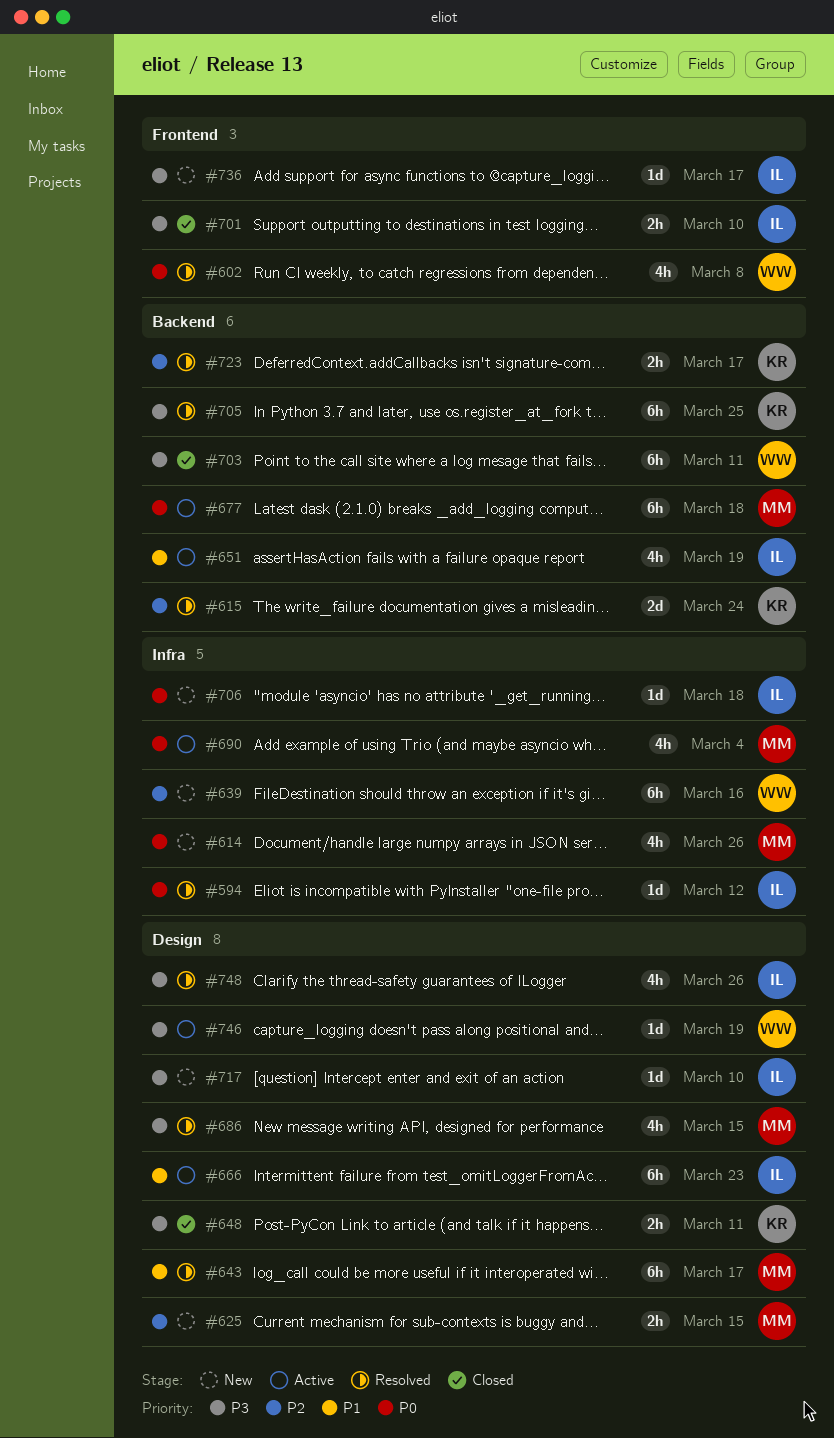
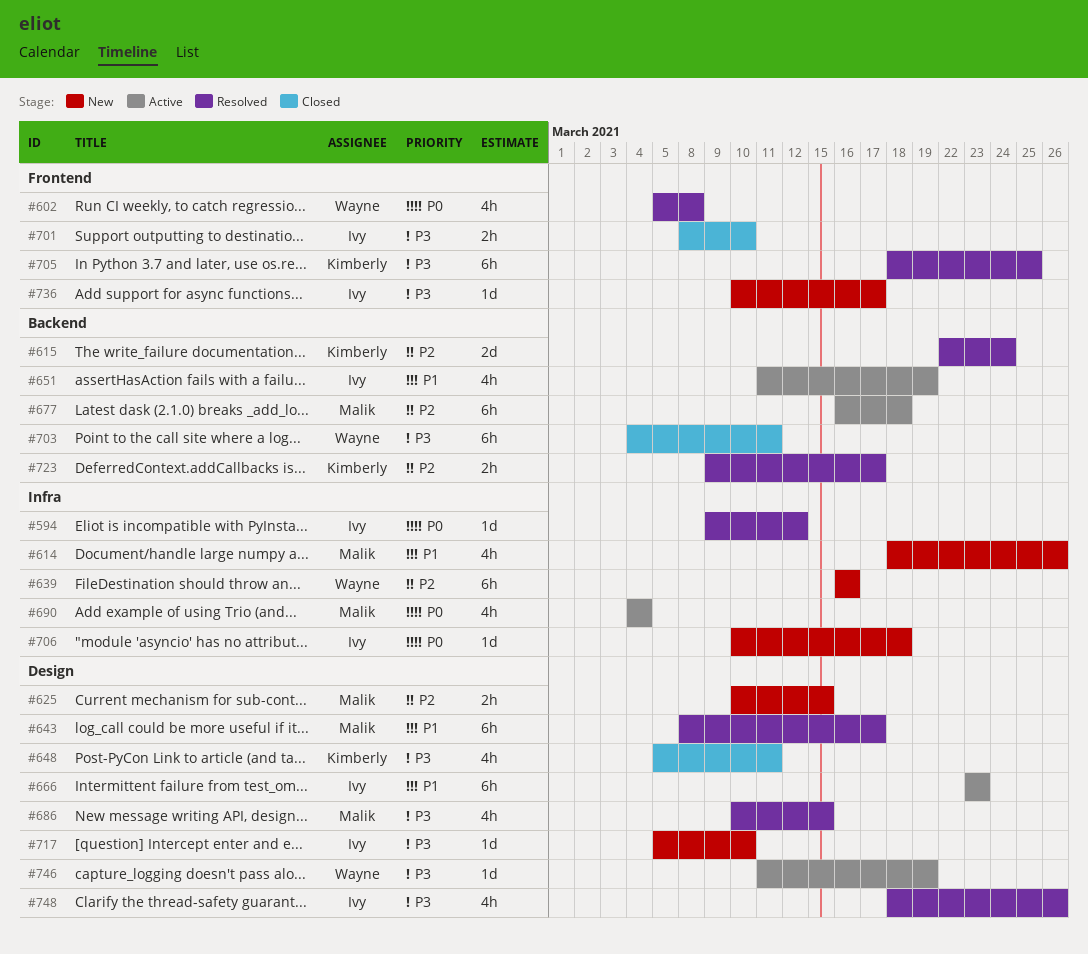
#614, priority: P0 -> P1
#648, estimate: 2h -> 4h
#677, priority: P0 -> P2
#705, label: Backend -> Frontend

